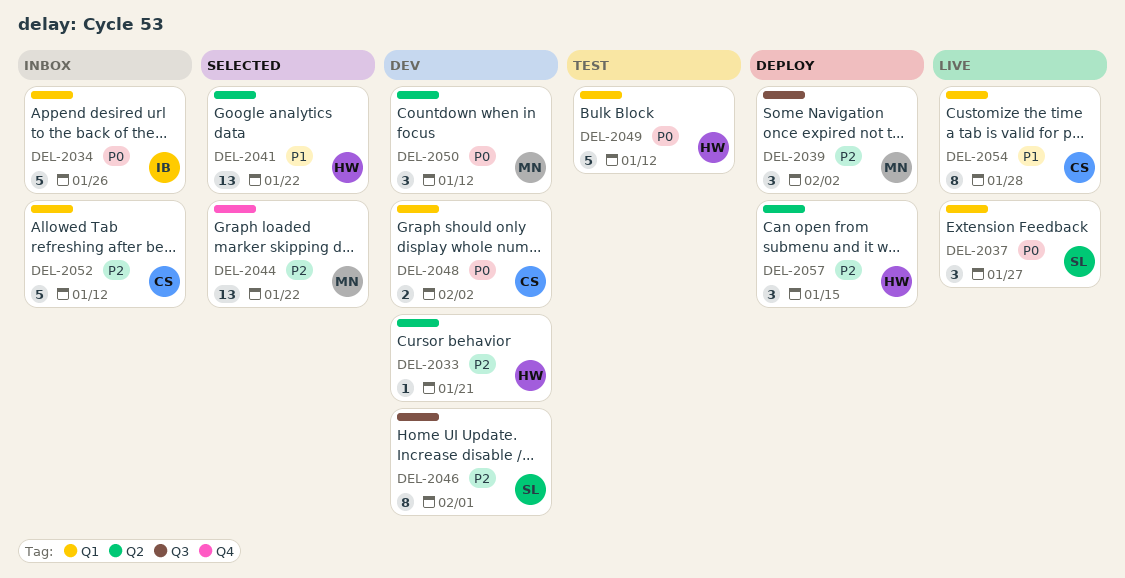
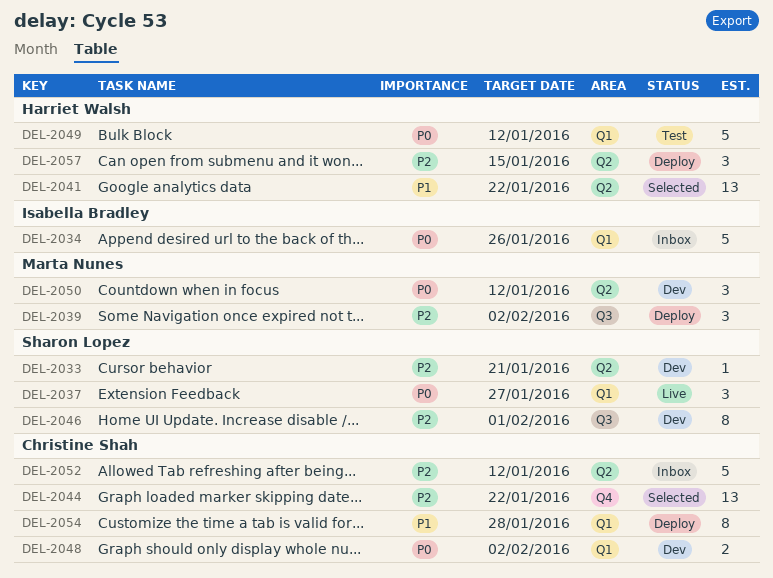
DEL-2033, owner: Harriet Walsh -> Sharon Lopez
DEL-2044, owner: Marta Nunes -> Christine Shah
DEL-2052, label: Q1 -> Q2
DEL-2054, status: Live -> Deploy

